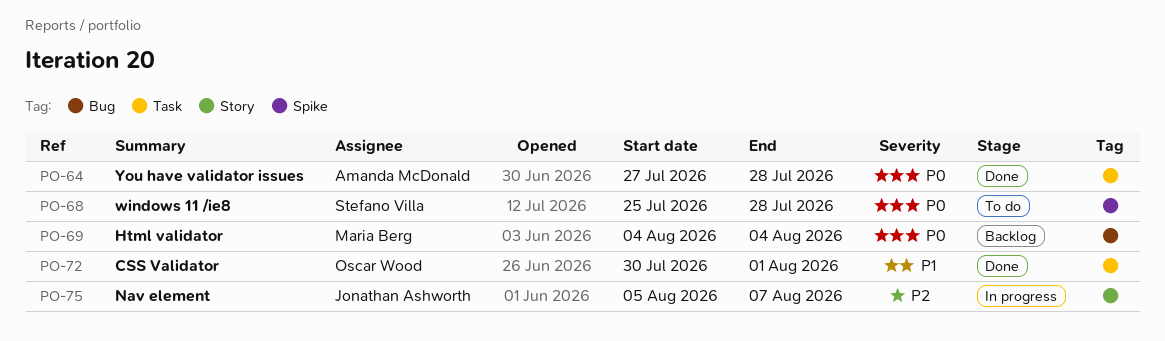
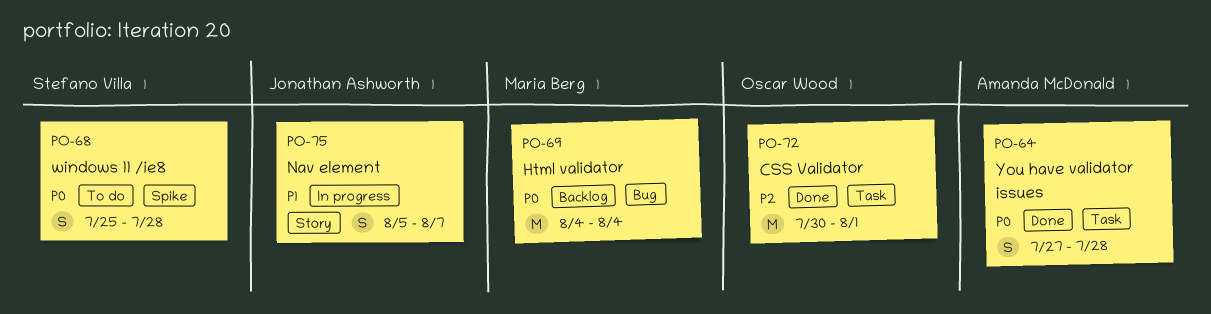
PO-72, priority: P1 -> P2
PO-75, priority: P2 -> P1

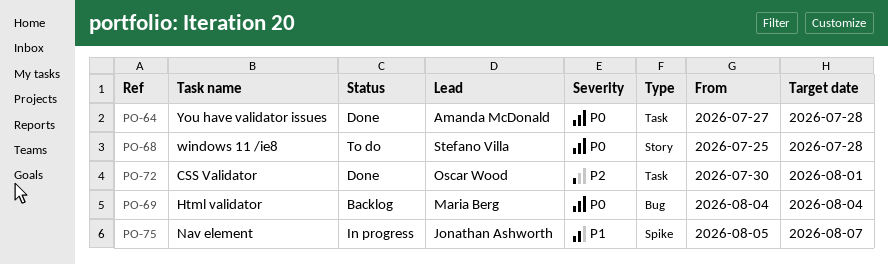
PO-68, label: Spike -> Story
PO-75, label: Story -> Spike

